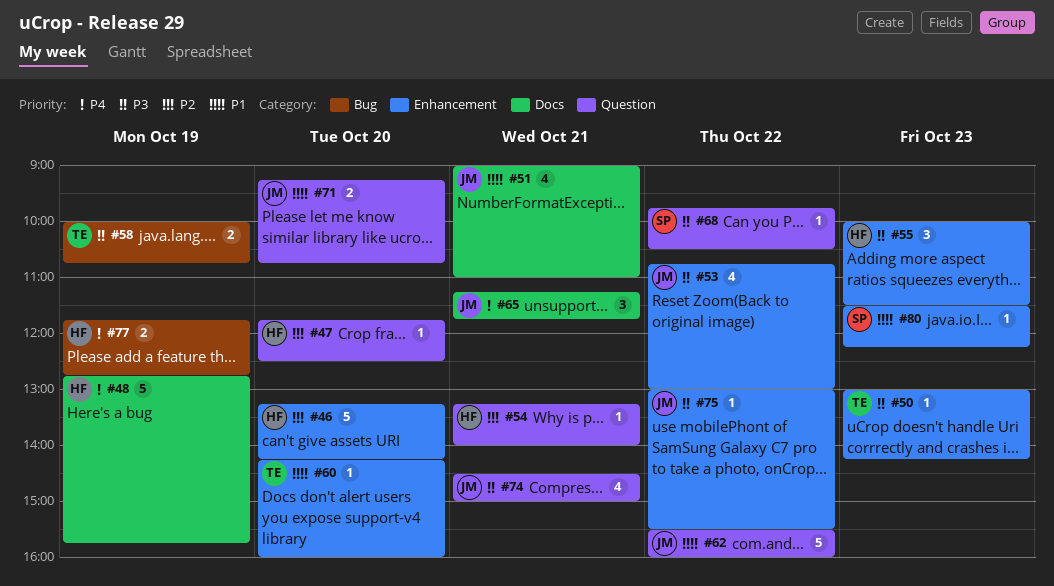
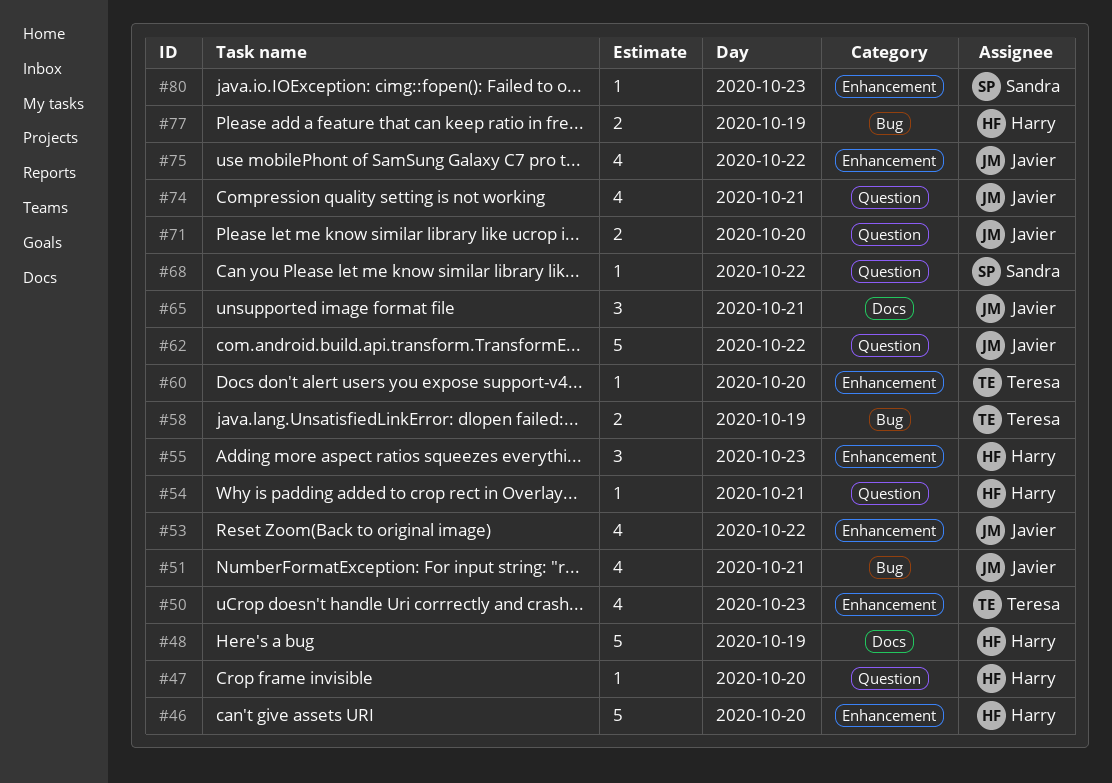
#50, estimate: 1 -> 4
#51, label: Docs -> Bug
#75, estimate: 1 -> 4

